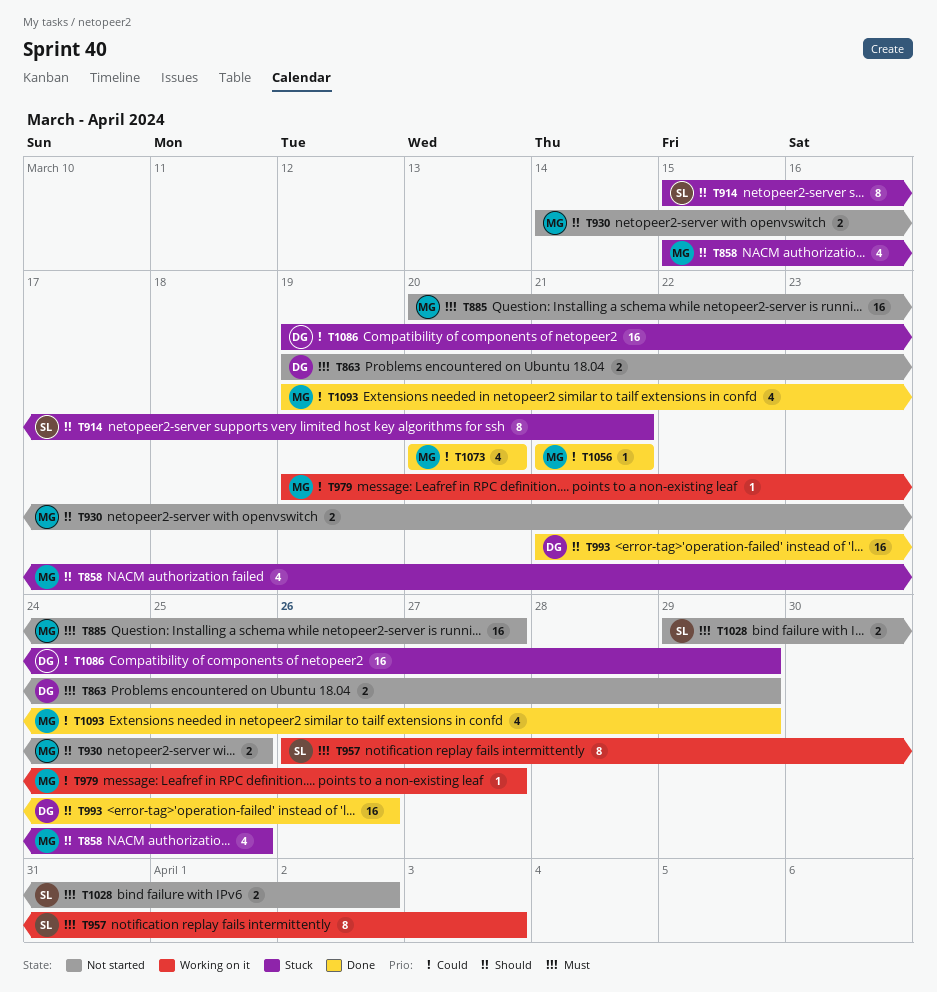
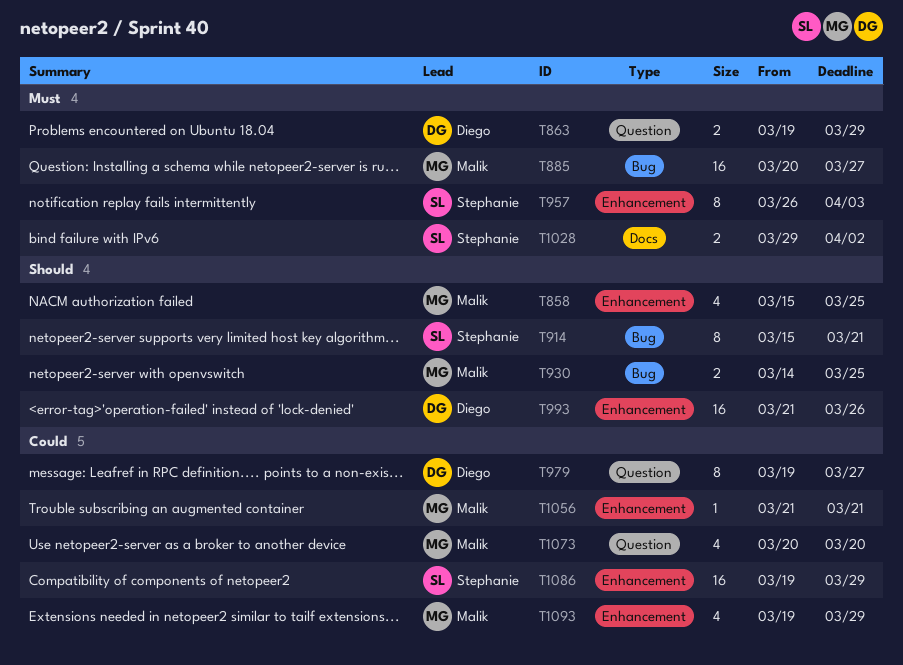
T979, owner: Malik -> Diego
T979, estimate: 1 -> 8
T1086, owner: Diego -> Stephanie

